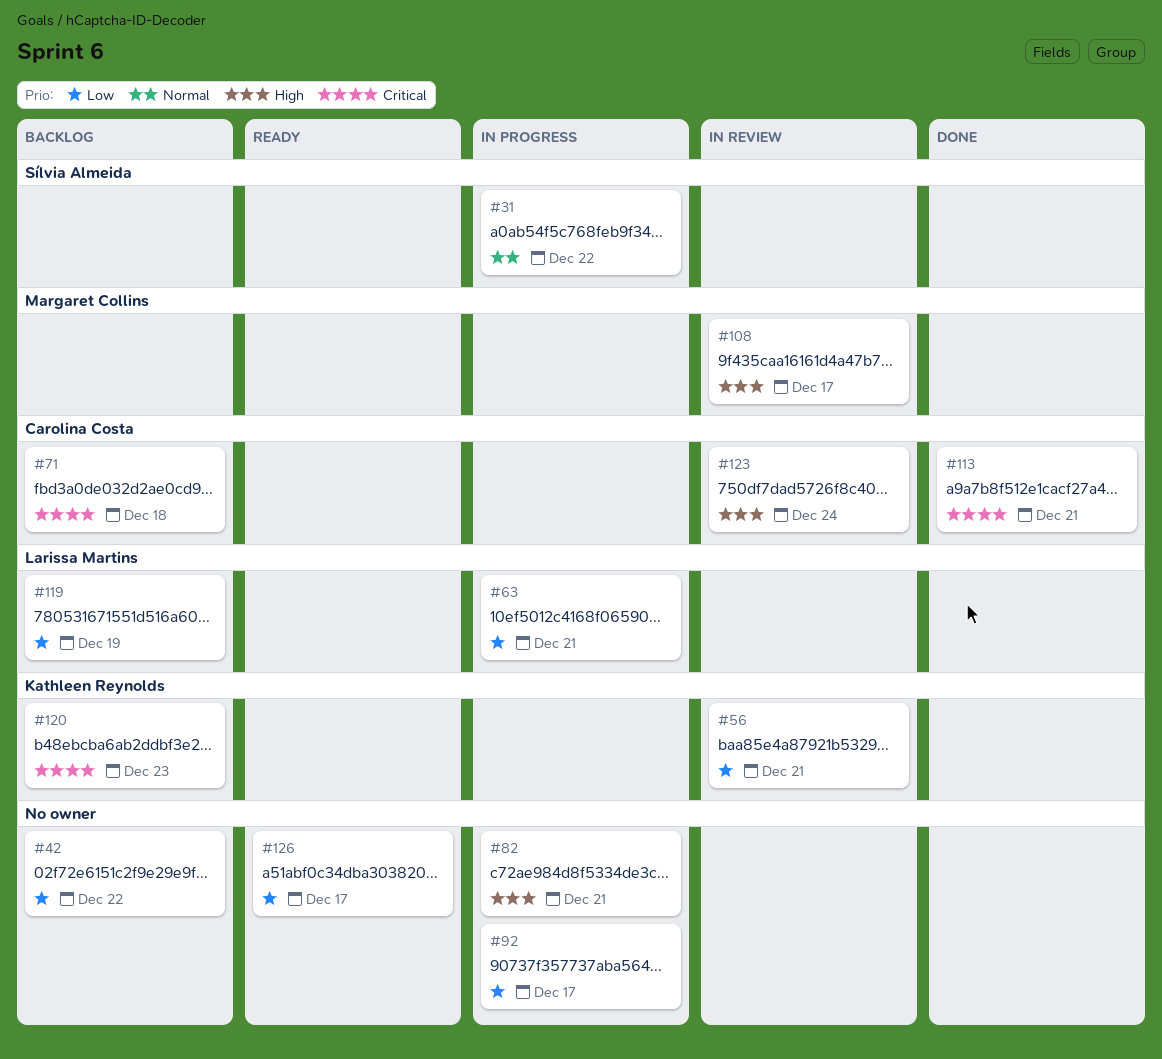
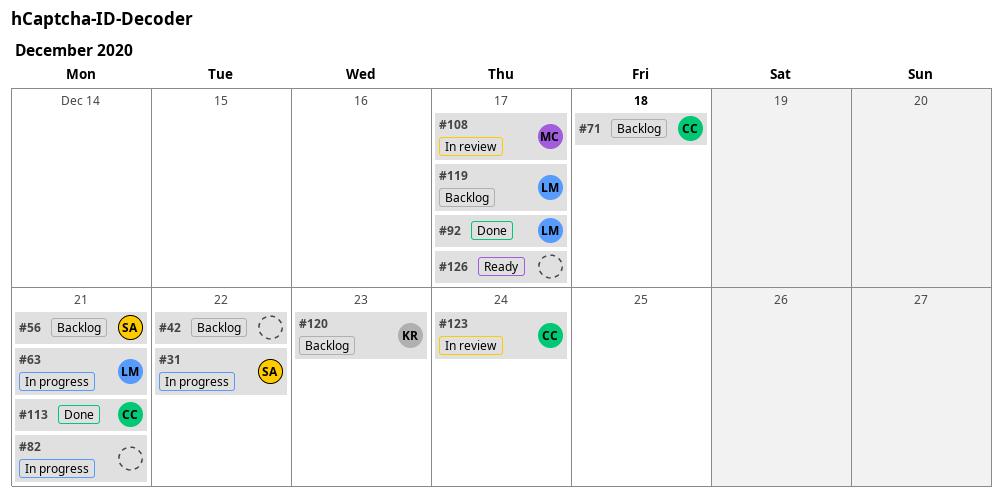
#56, status: In review -> Backlog
#56, owner: Kathleen Reynolds -> Sílvia Almeida
#92, status: In progress -> Done
#92, owner: none -> Larissa Martins
#119, due: Dec 19 -> Dec 17

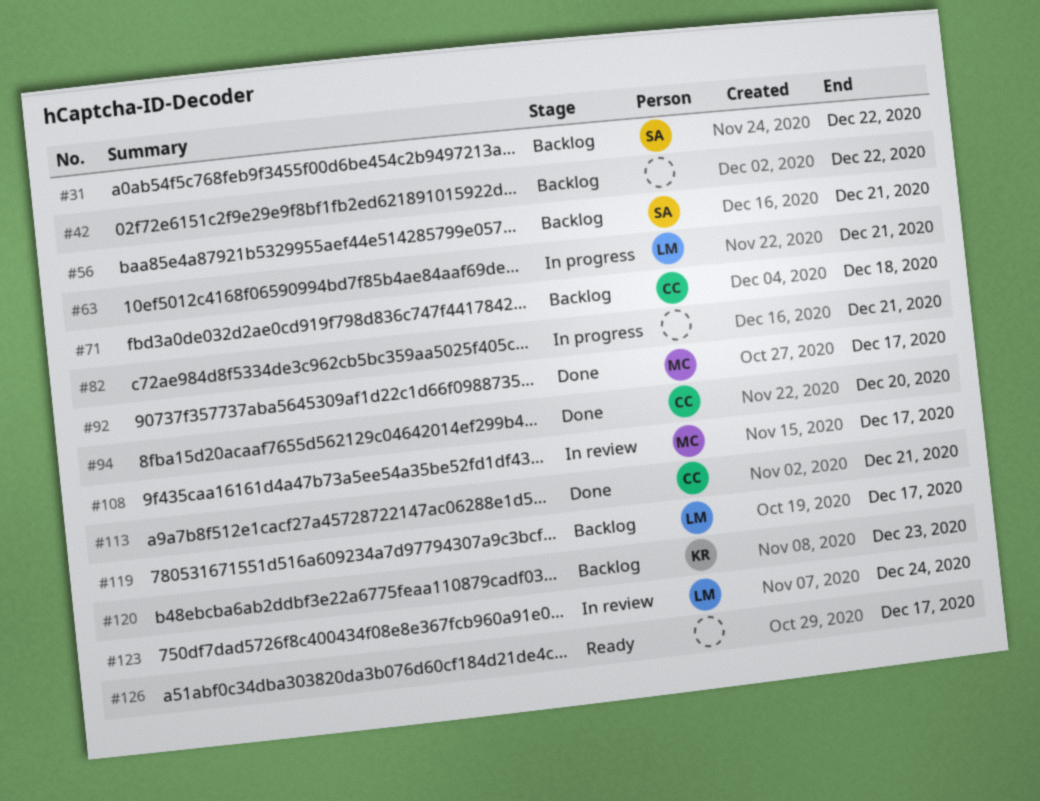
#31, status: In progress -> Backlog
#92, owner: LM -> MC
#94: none -> present
#123, owner: CC -> LM

